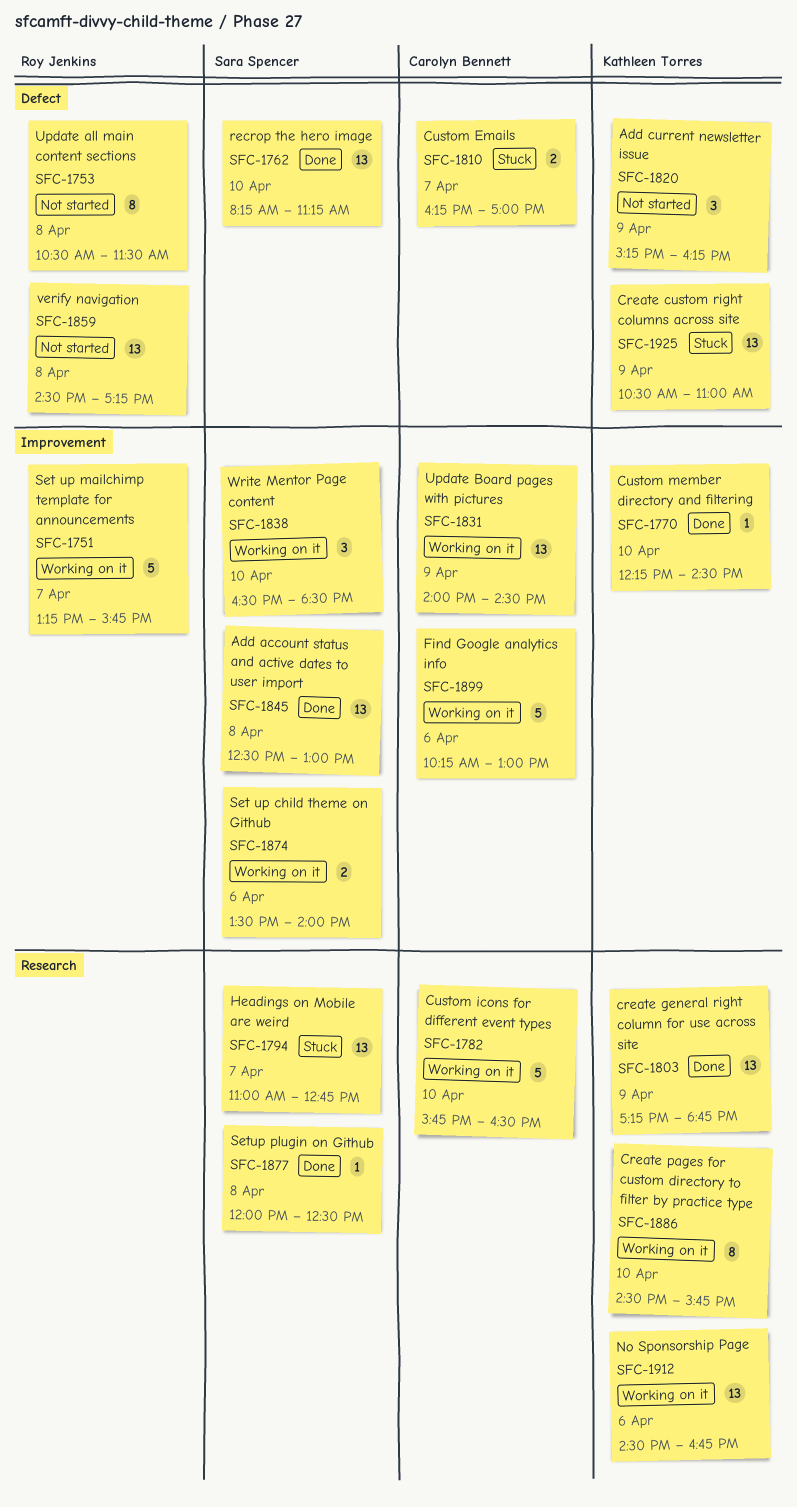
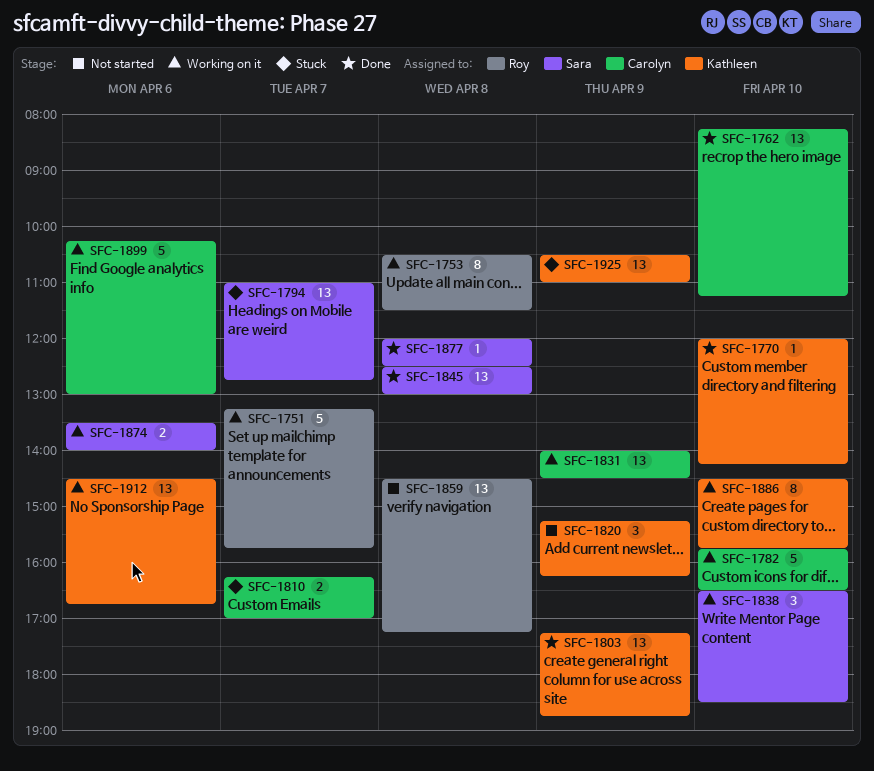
SFC-1753, status: Not started -> Working on it
SFC-1762, owner: Sara Spencer -> Carolyn Bennett
SFC-1770, begins: 12:15 -> 12:00
SFC-1770, ends: 14:30 -> 14:15

